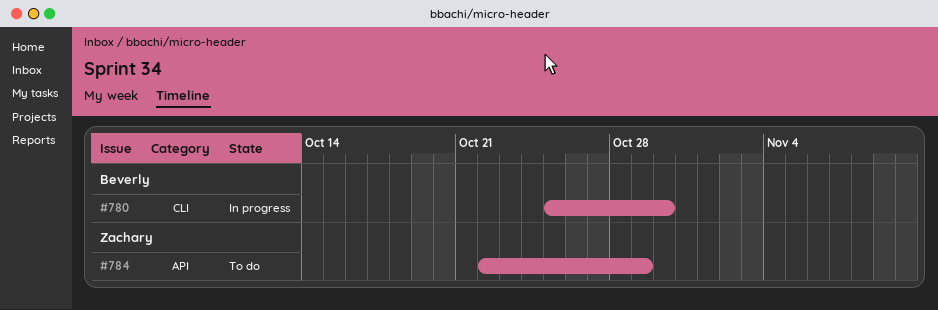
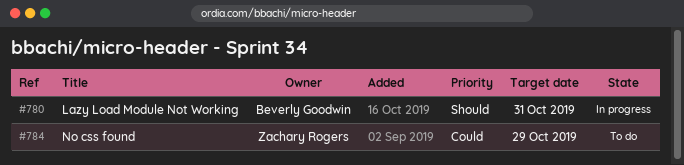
#780, due: Oct 30 -> Oct 31

